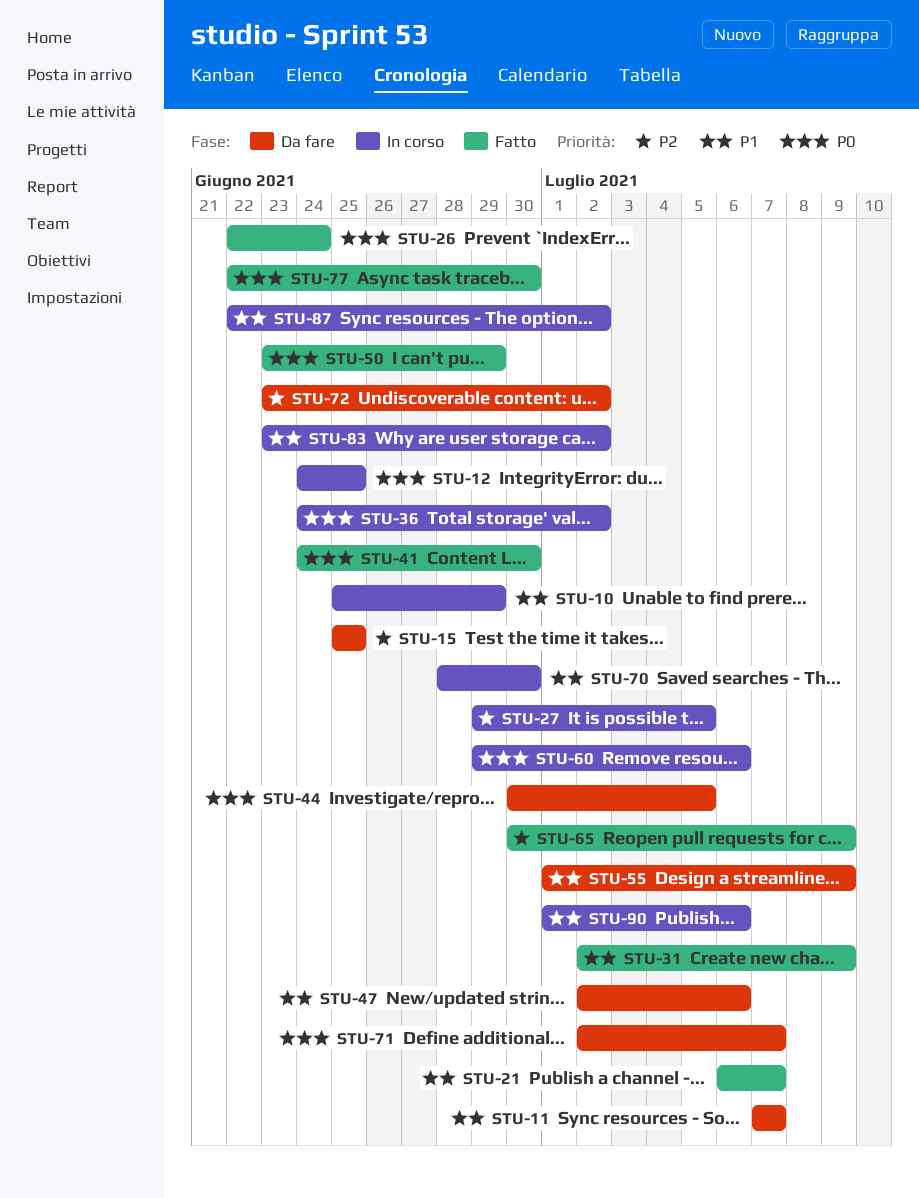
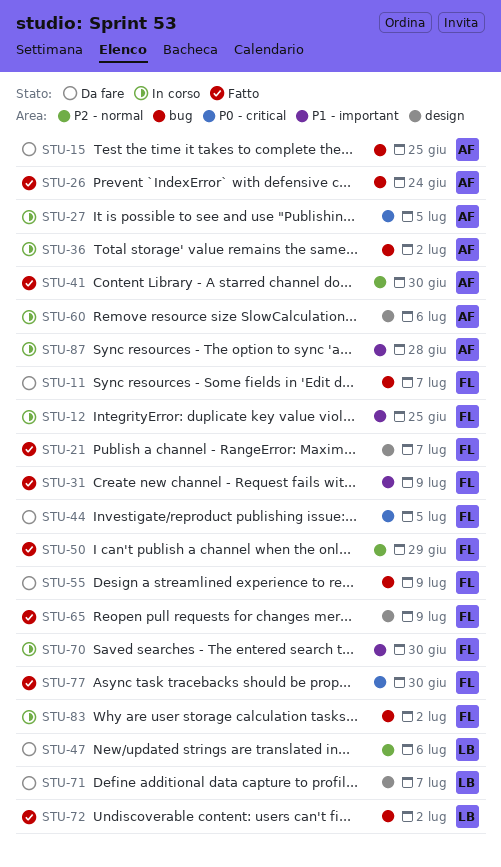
STU-10: present -> none
STU-72, status: Da fare -> Fatto
STU-87, due: Jul 2 -> Jun 28
STU-90: present -> none

